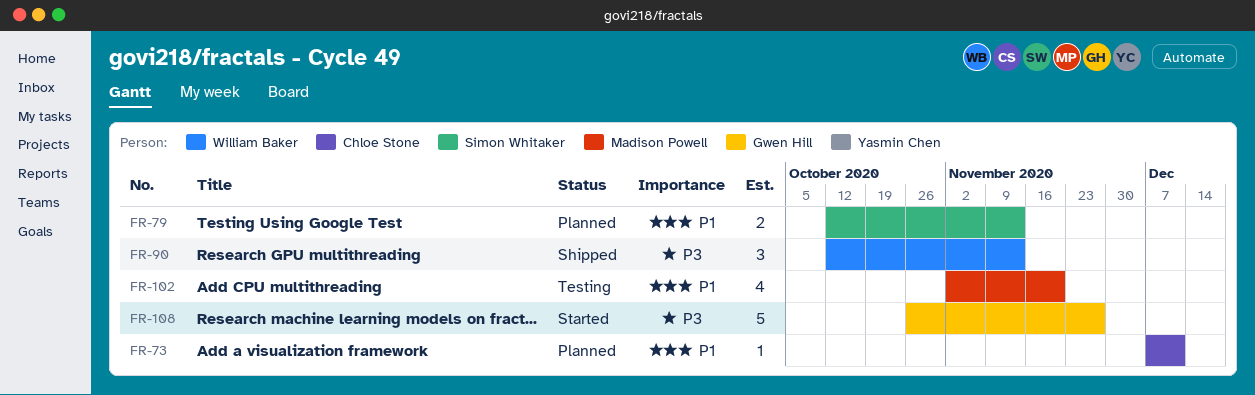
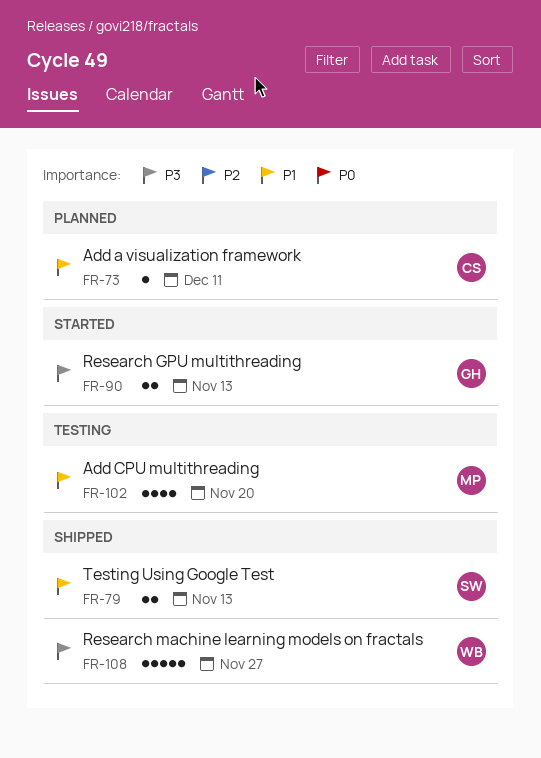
FR-79, status: Planned -> Shipped
FR-90, status: Shipped -> Started
FR-90, owner: William Baker -> Gwen Hill
FR-90, estimate: 3 -> 2
FR-108, status: Started -> Shipped
FR-108, owner: Gwen Hill -> William Baker

